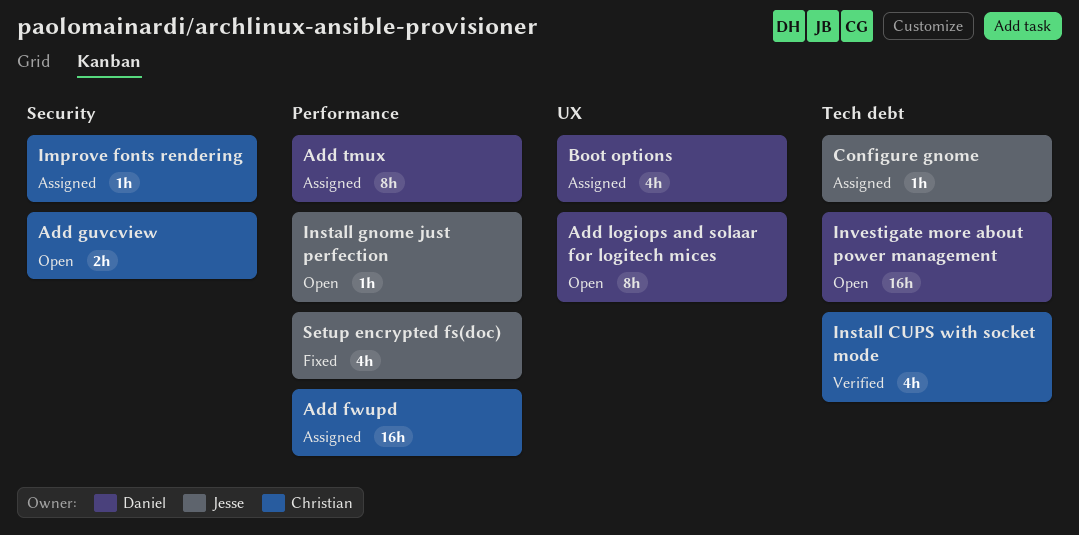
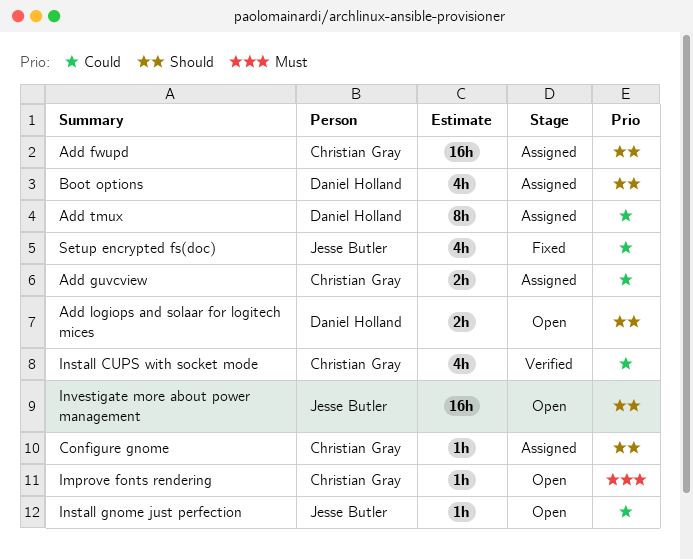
Add guvcview, status: Open -> Assigned
Add logiops and solaar for logitech mices, estimate: 8h -> 2h
Configure gnome, owner: Jesse Butler -> Christian Gray
Improve fonts rendering, status: Assigned -> Open
Investigate more about power management, owner: Daniel Holland -> Jesse Butler

